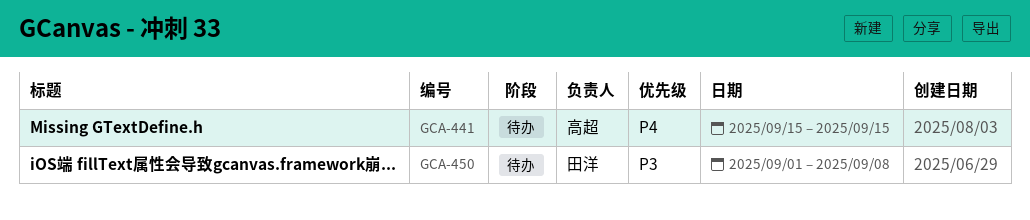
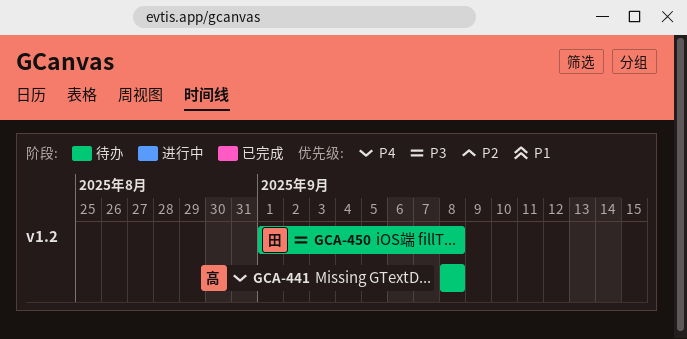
GCA-441, start: Sep 15 -> Sep 8
GCA-441, due: Sep 15 -> Sep 8

